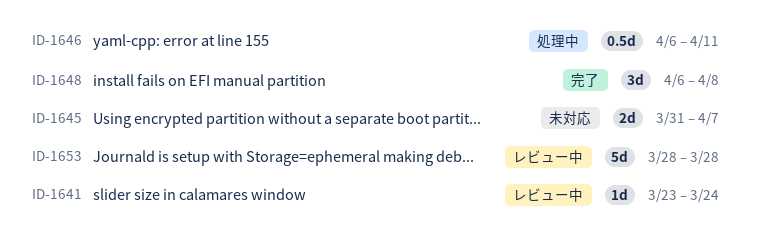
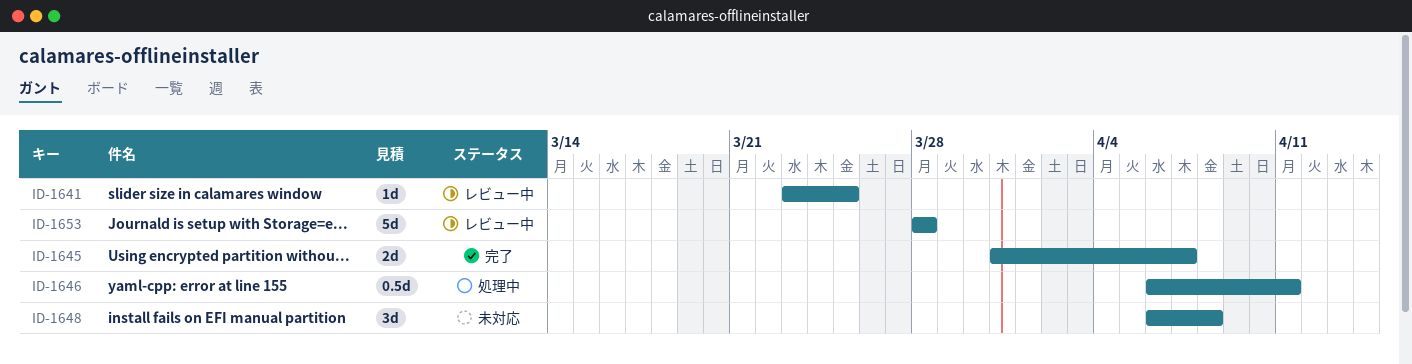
ID-1641, due: Mar 24 -> Mar 25
ID-1645, status: 未対応 -> 完了
ID-1648, status: 完了 -> 未対応

